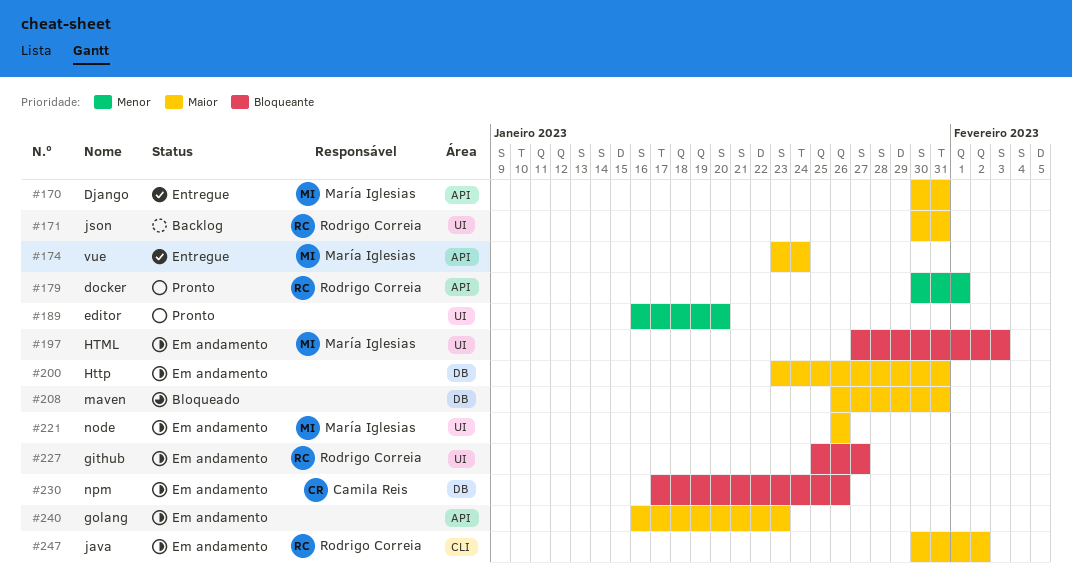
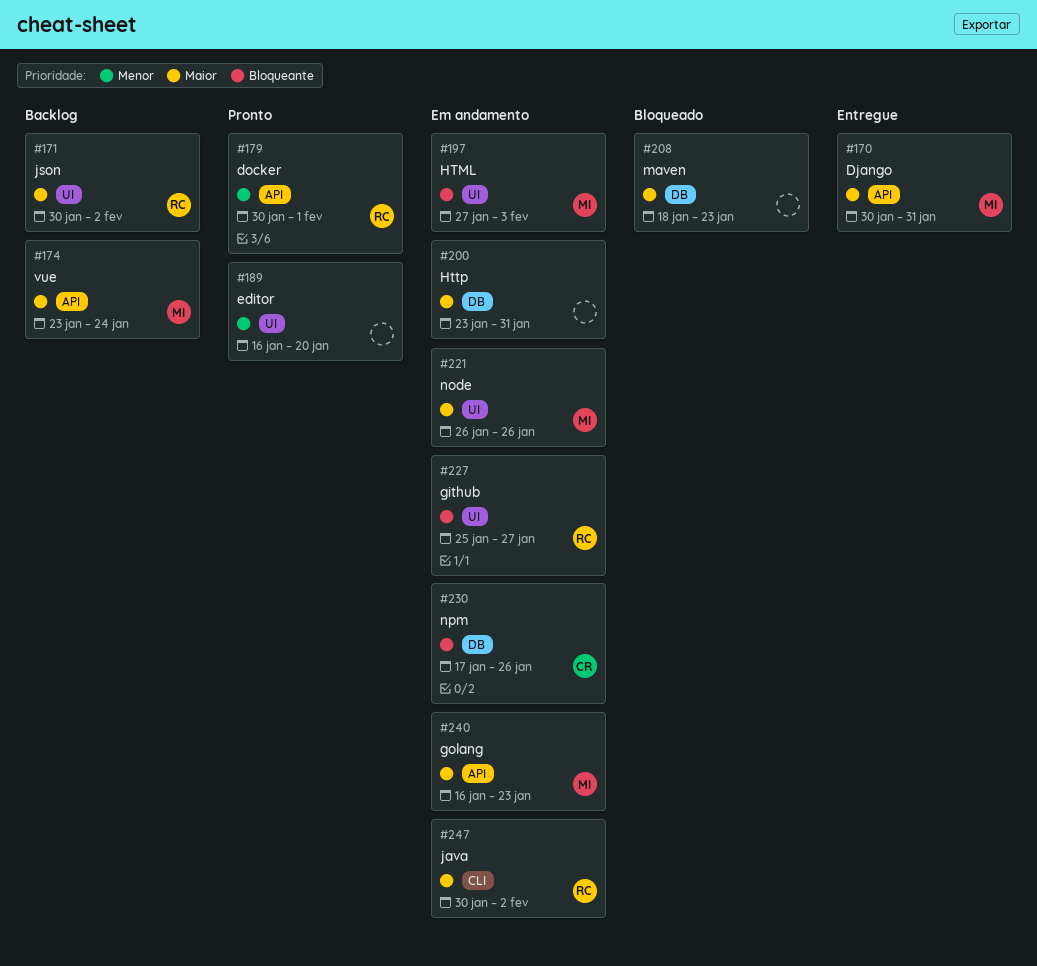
#171, due: Jan 31 -> Feb 2
#174, status: Entregue -> Backlog
#208, start: Jan 26 -> Jan 18
#208, due: Jan 31 -> Jan 23
#240, owner: none -> María Iglesias

